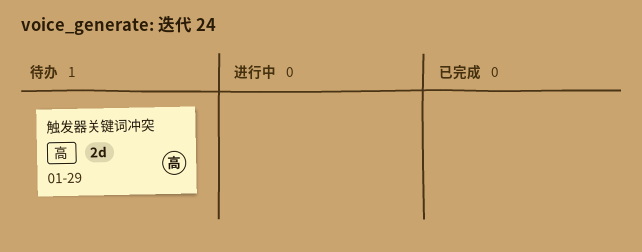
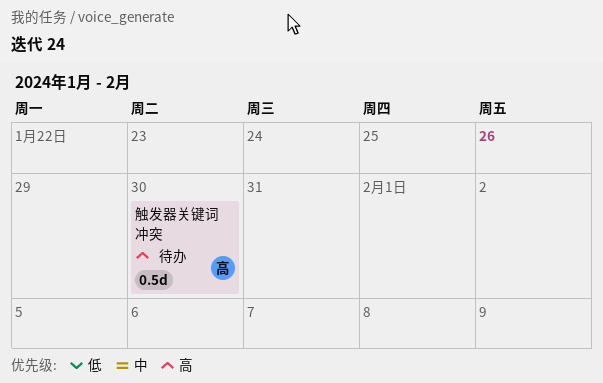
触发器关键词冲突, estimate: 2d -> 0.5d
触发器关键词冲突, due: Jan 29 -> Jan 30

